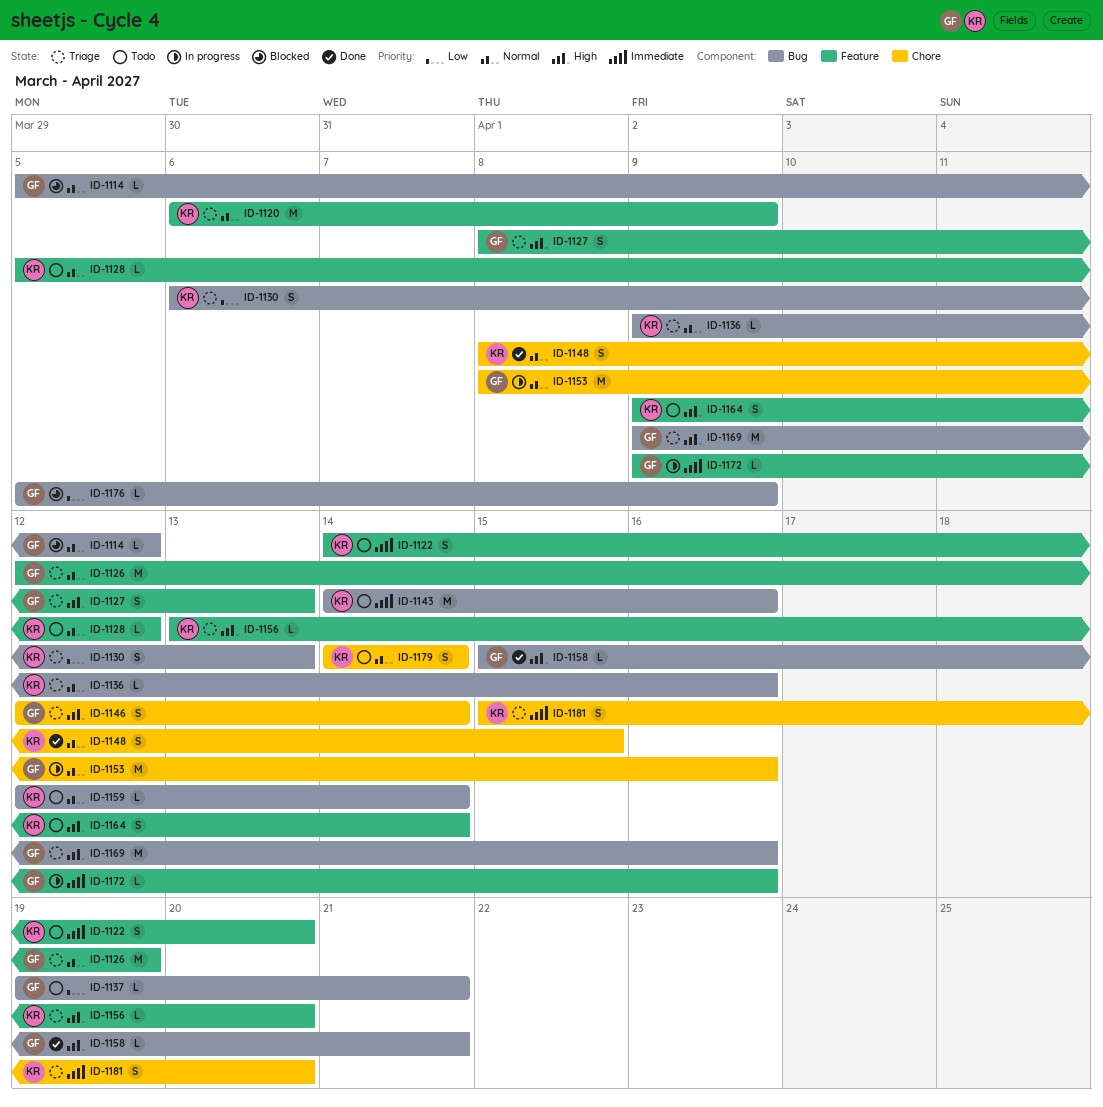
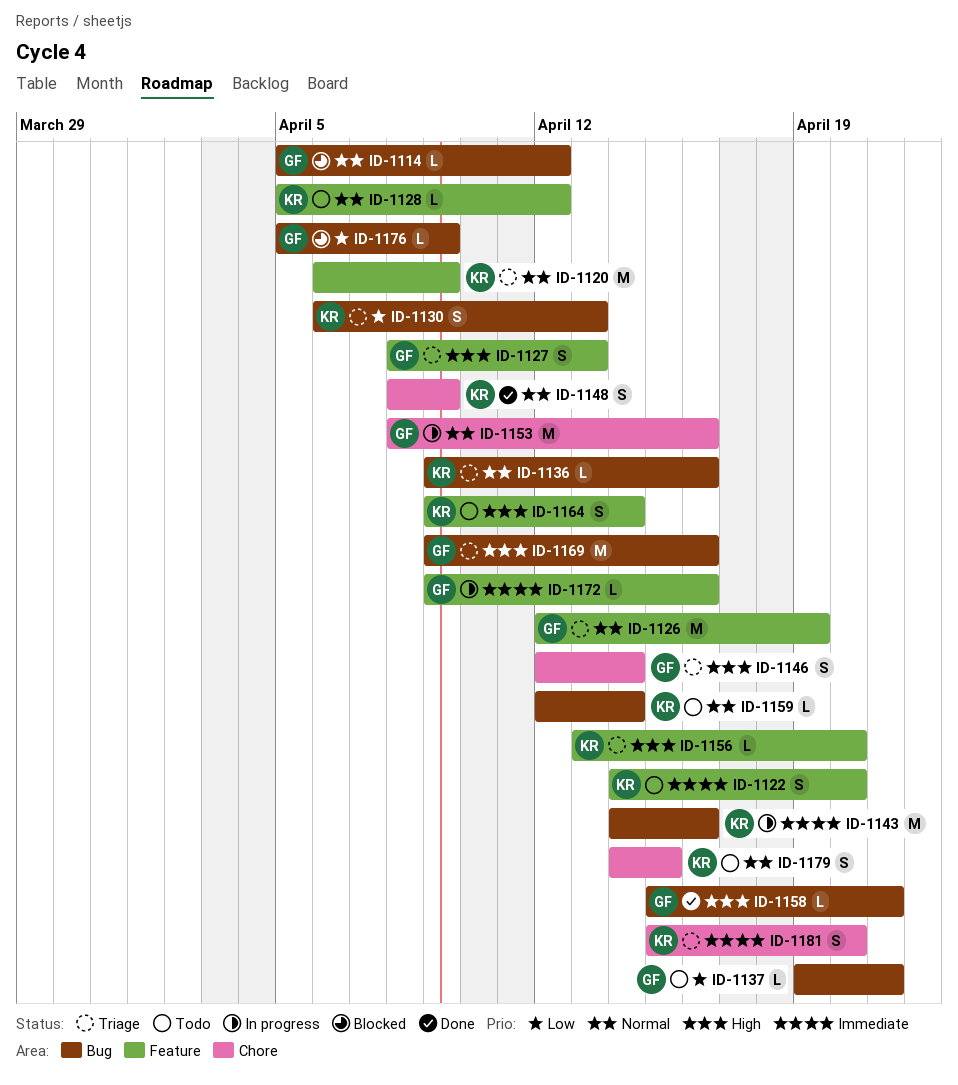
ID-1143, status: Todo -> In progress
ID-1148, due: Apr 15 -> Apr 9
ID-1179, due: Apr 14 -> Apr 15

